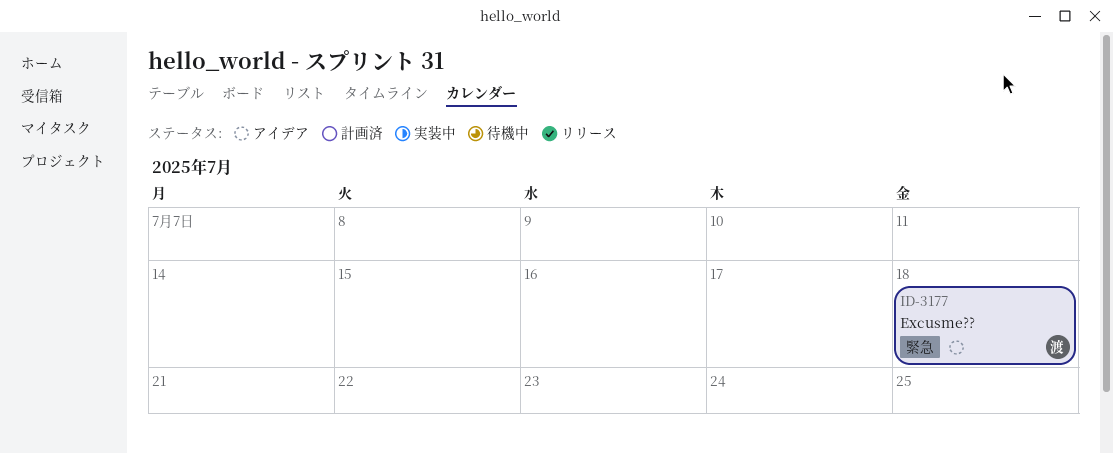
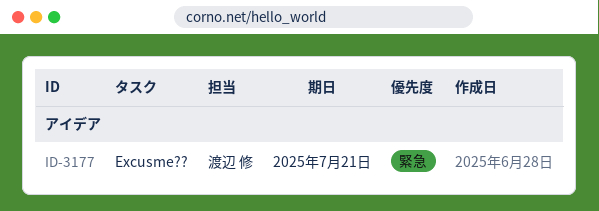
ID-3177, due: Jul 18 -> Jul 21

